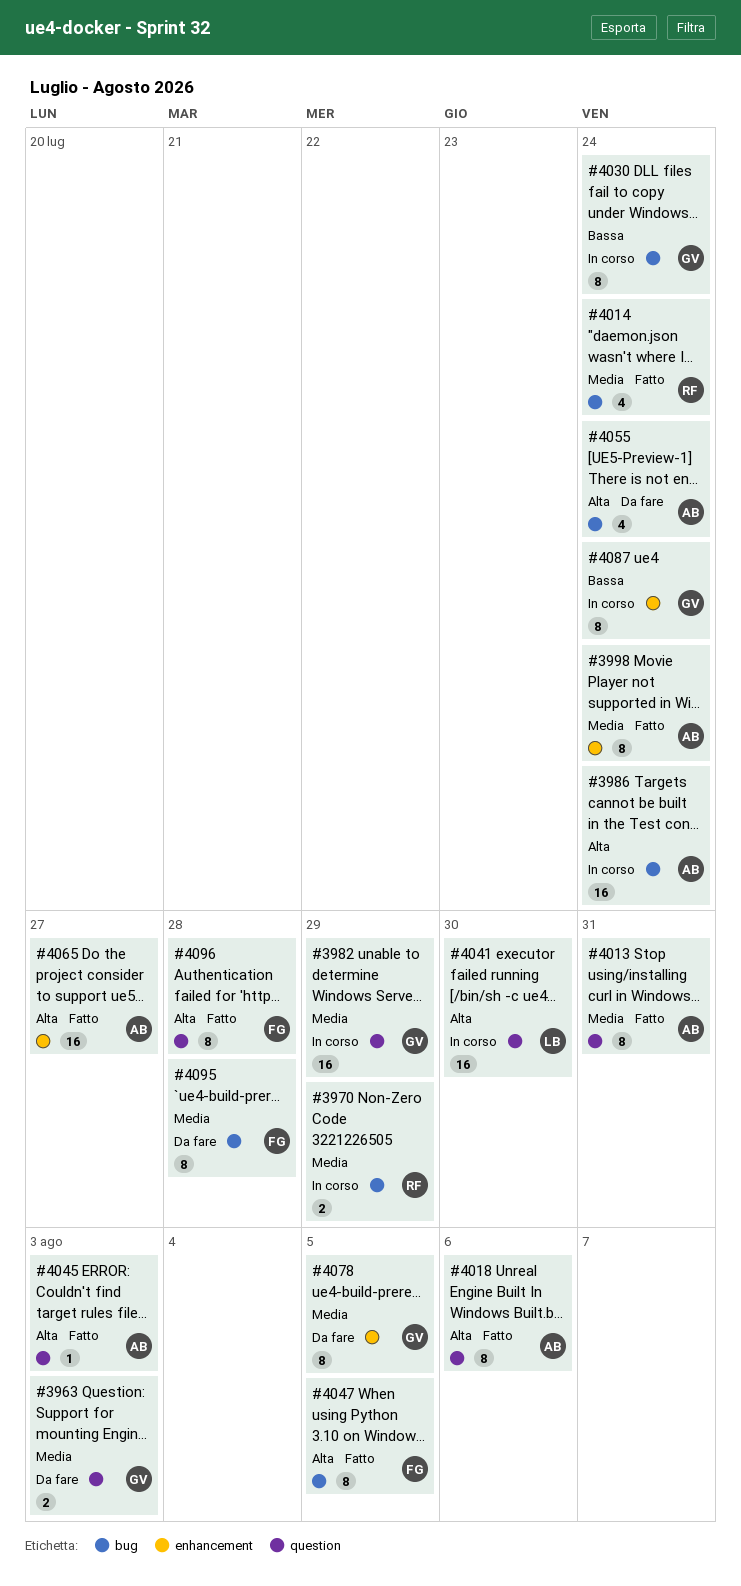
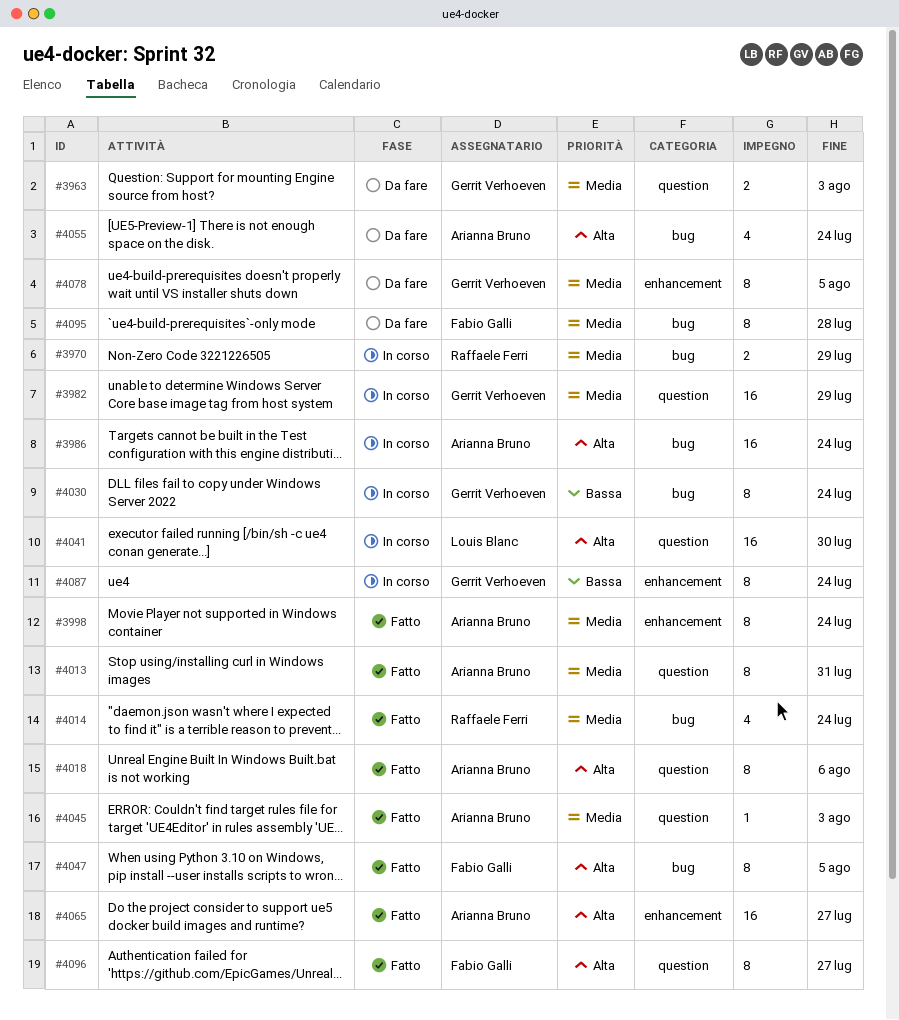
#4045, priority: Alta -> Media
#4096, due: Jul 28 -> Jul 27

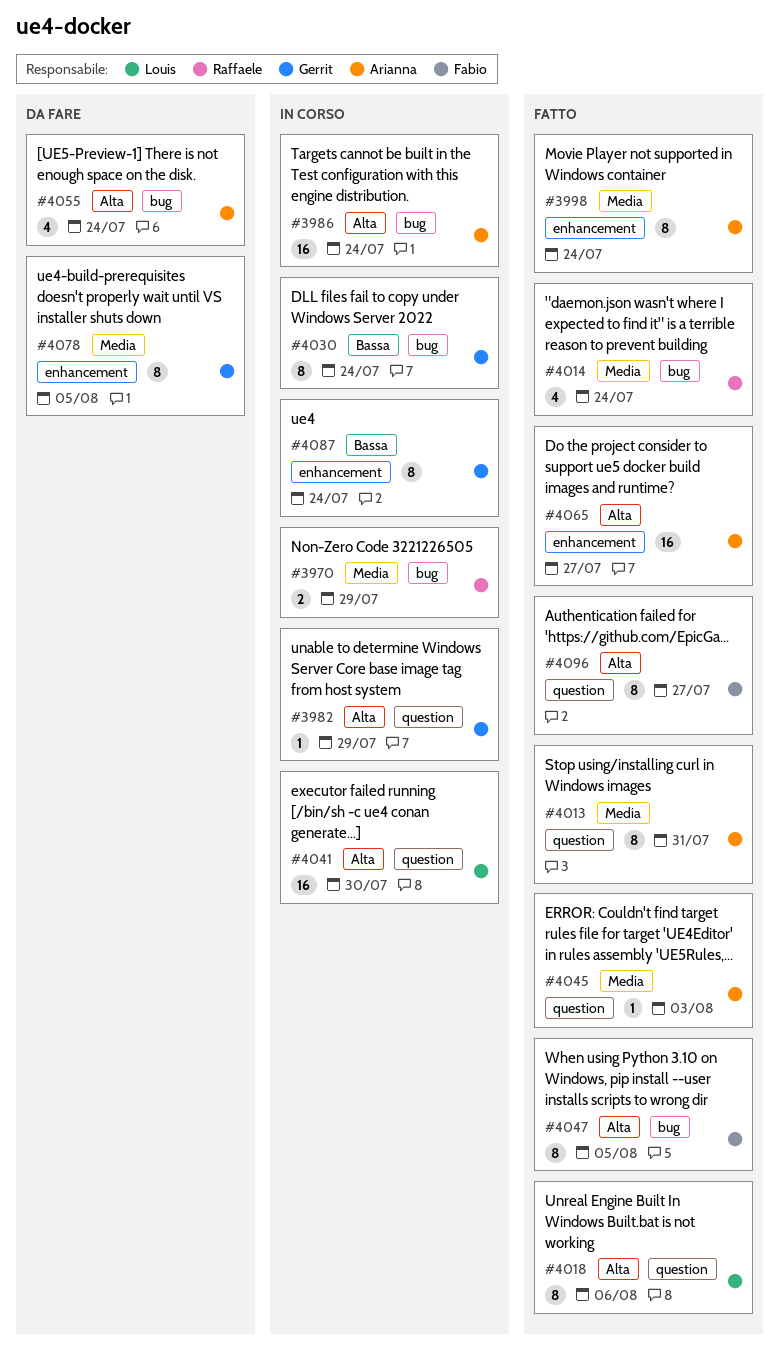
#3963: present -> none
#3982, priority: Media -> Alta
#3982, estimate: 16 -> 1
#4018, owner: Arianna Bruno -> Louis Blanc
#4095: present -> none

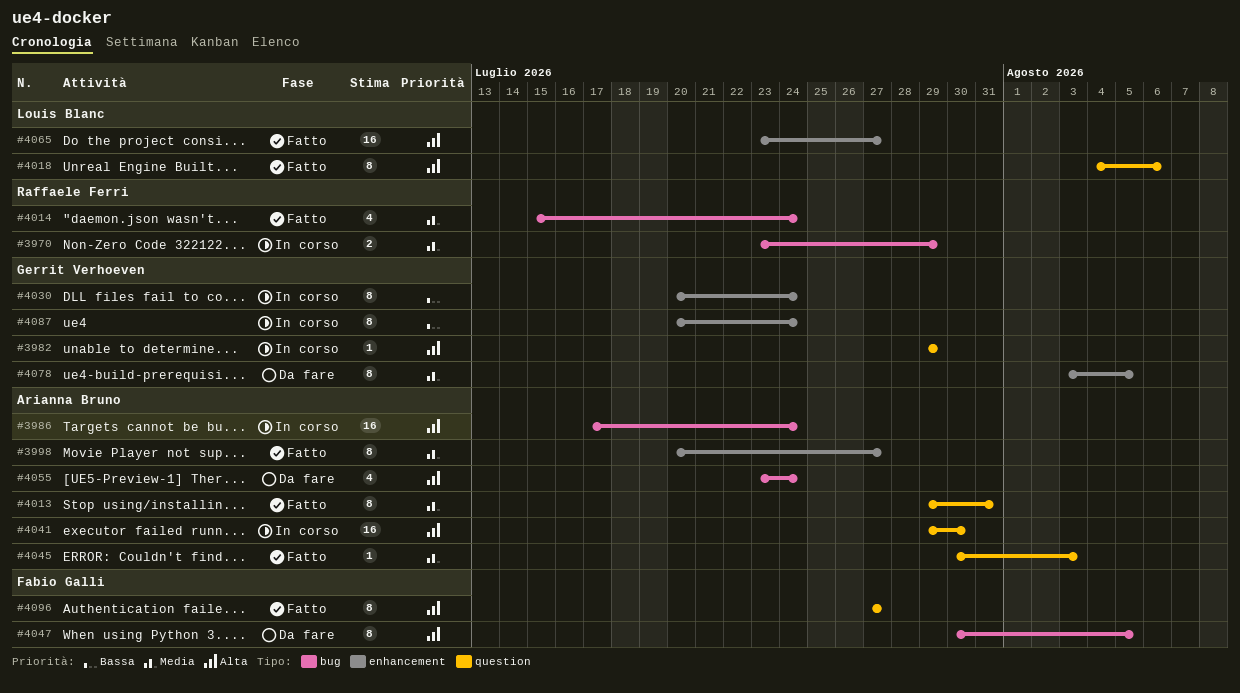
#3998, due: Jul 24 -> Jul 27
#4030, label: bug -> enhancement
#4041, owner: Louis Blanc -> Arianna Bruno
#4047, status: Fatto -> Da fare
#4065, owner: Arianna Bruno -> Louis Blanc

